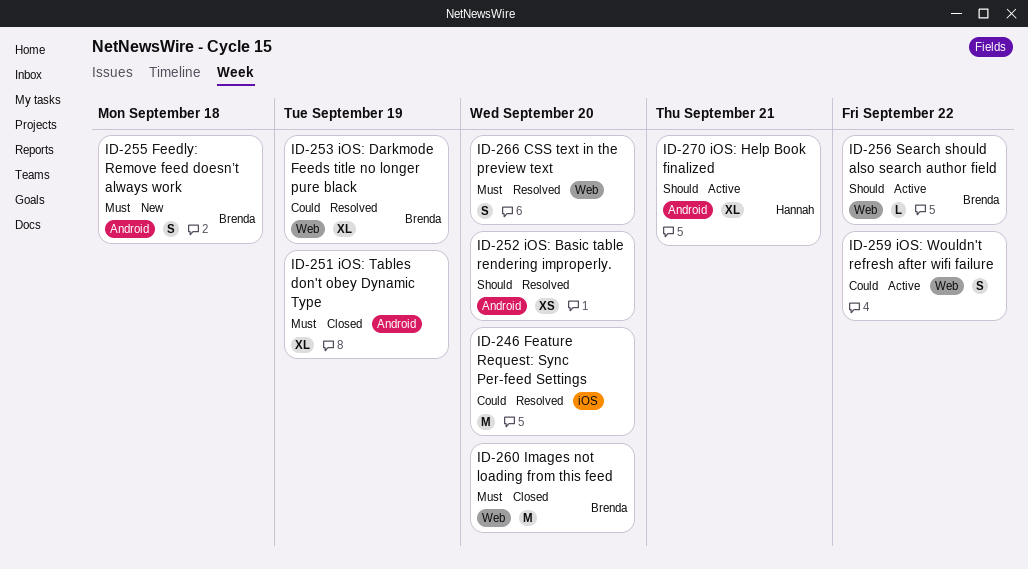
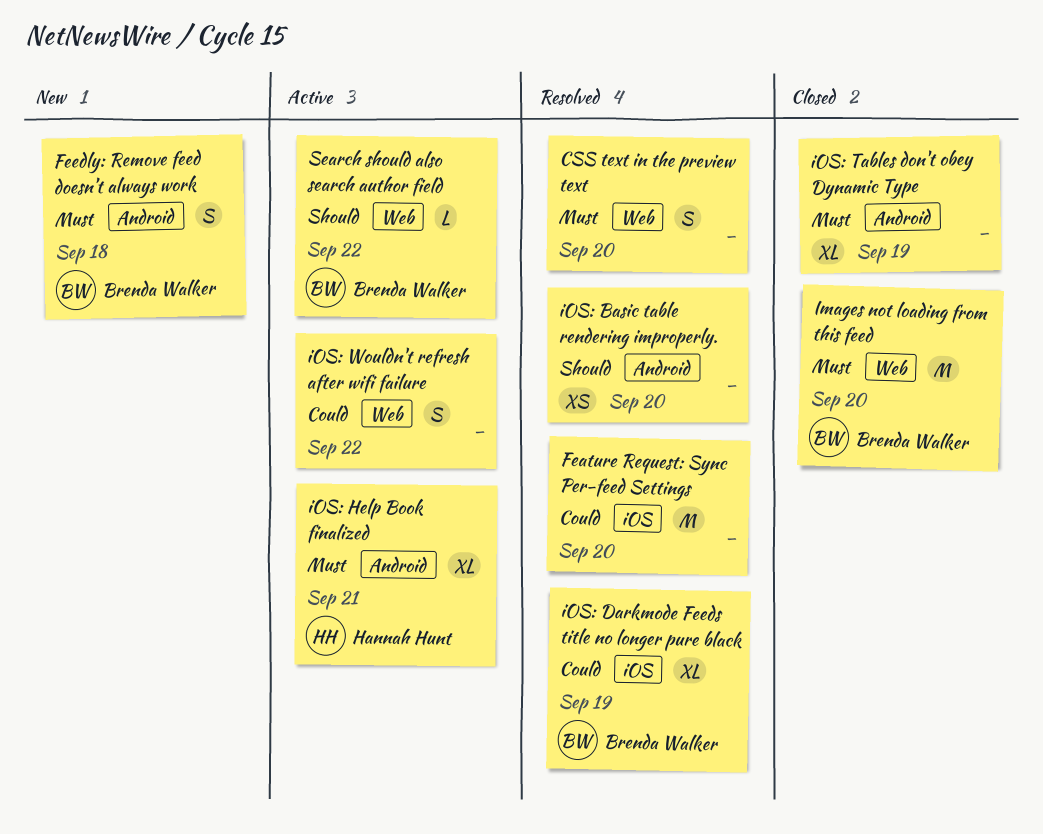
iOS: Darkmode Feeds title no longer pure black, label: Web -> iOS
iOS: Help Book finalized, priority: Should -> Must

